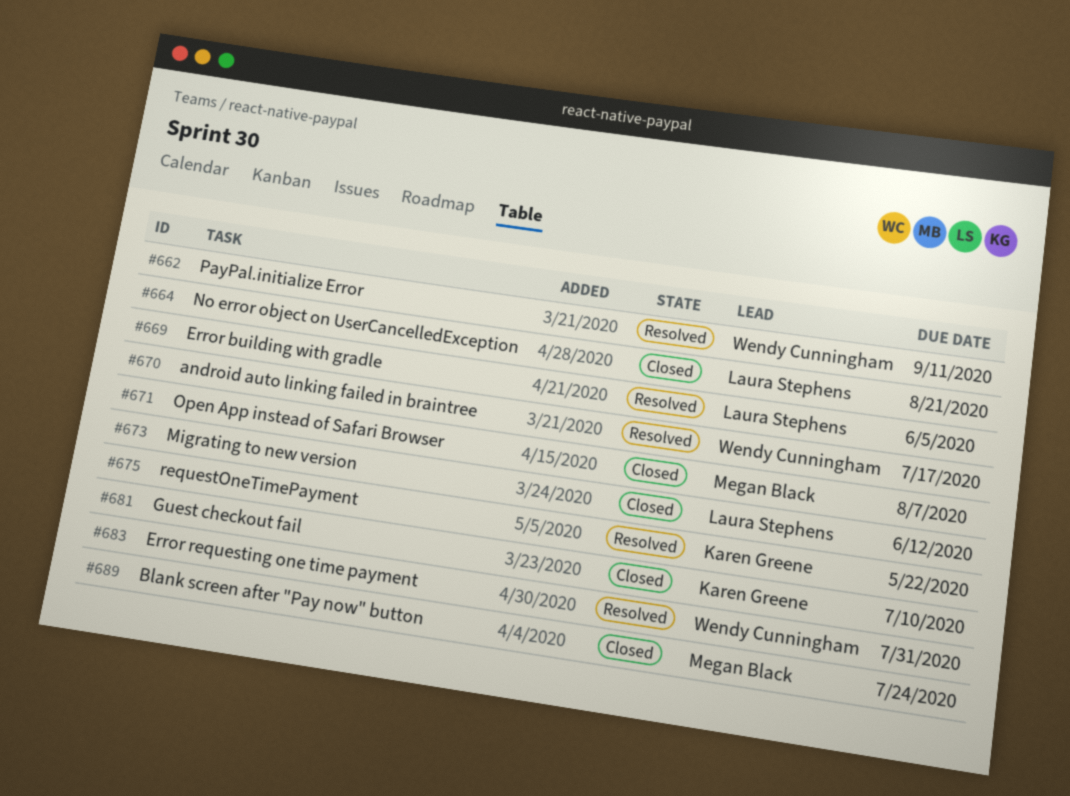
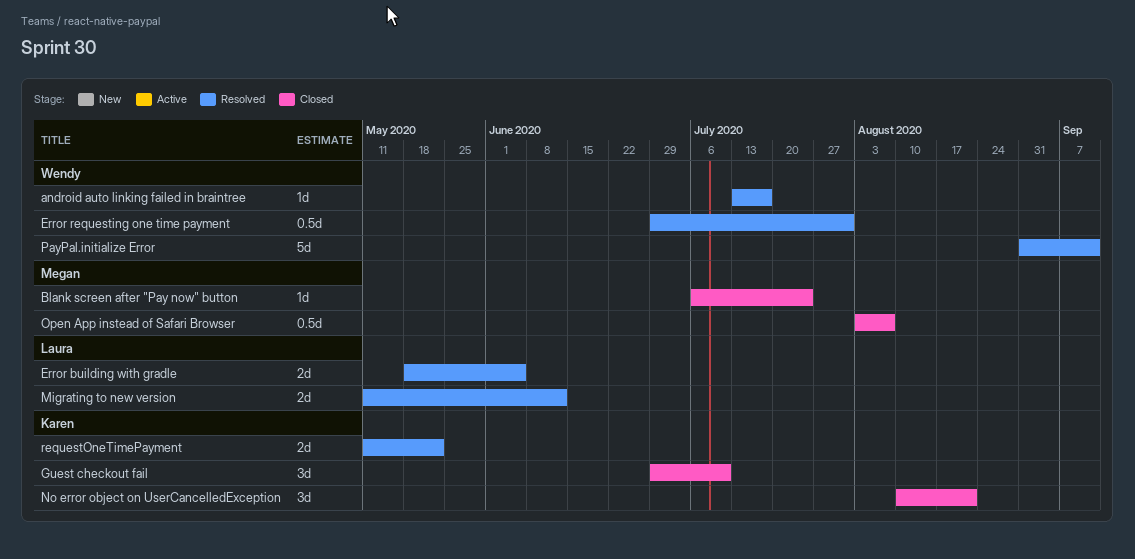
Migrating to new version, status: Closed -> Resolved
No error object on UserCancelledException, owner: Laura Stephens -> Karen Greene

